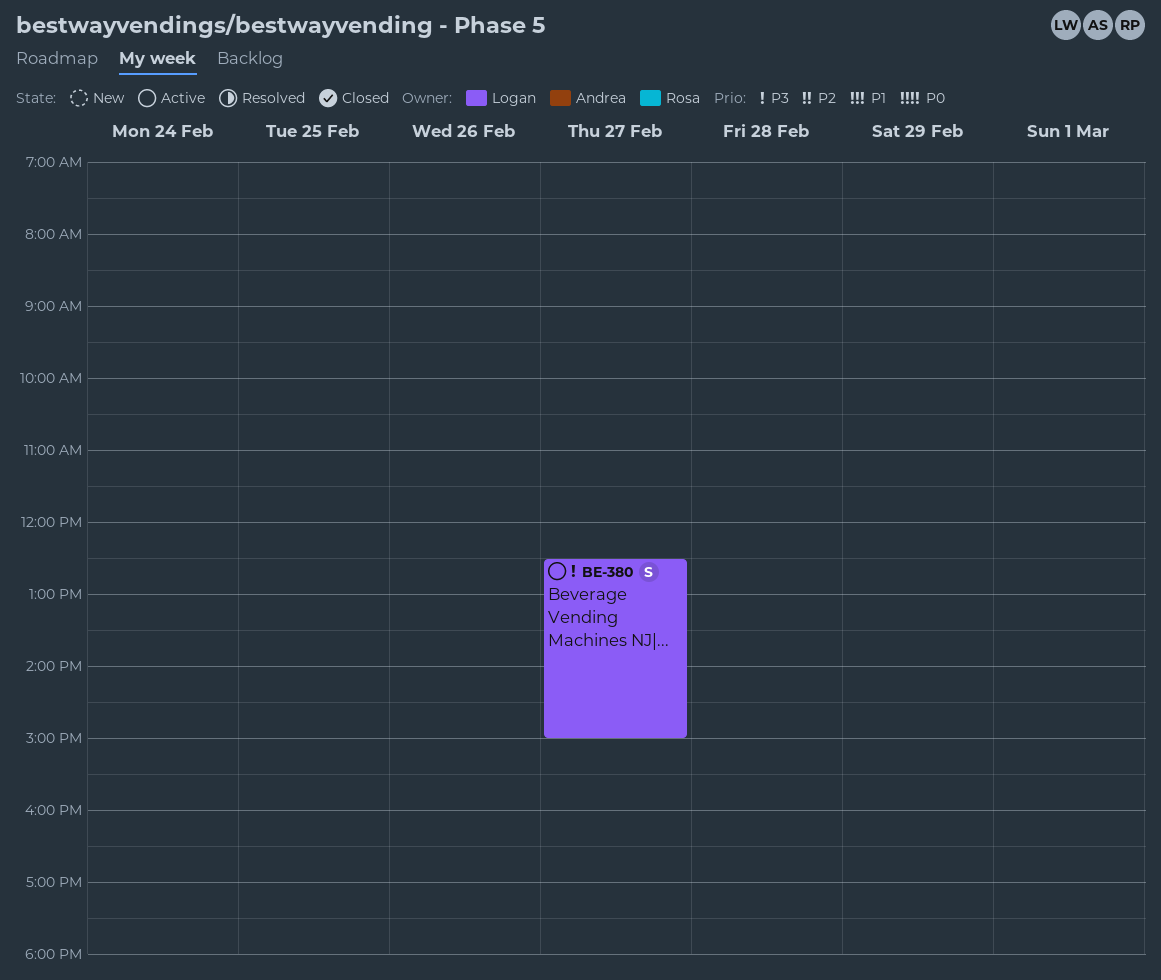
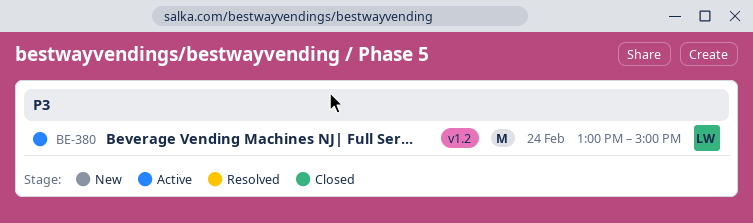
BE-380, estimate: S -> M
BE-380, day: Feb 27 -> Feb 24
BE-380, begins: 12:30 -> 13:00

